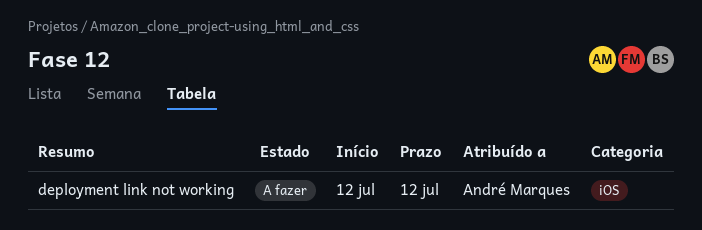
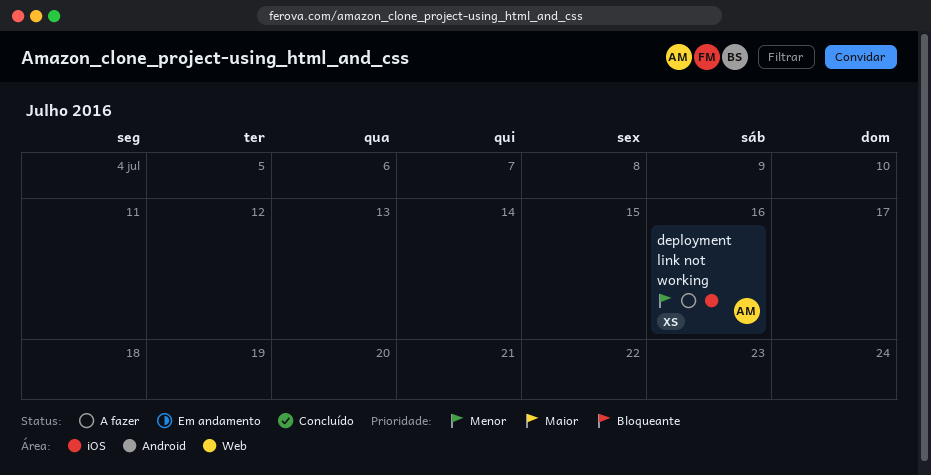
deployment link not working, due: Jul 12 -> Jul 16

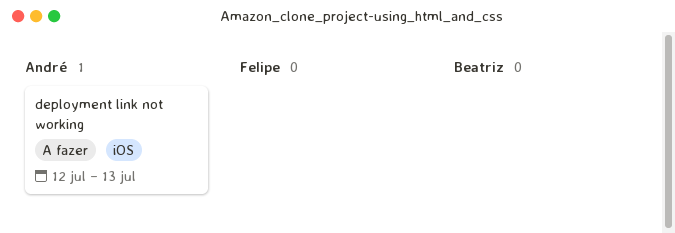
deployment link not working, due: Jul 16 -> Jul 13

